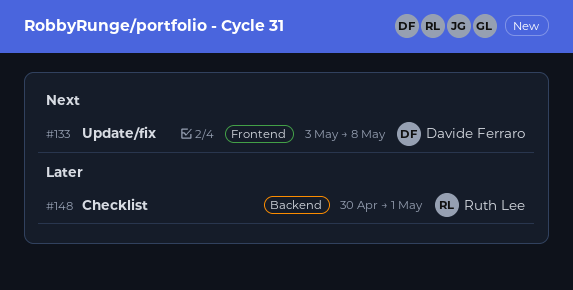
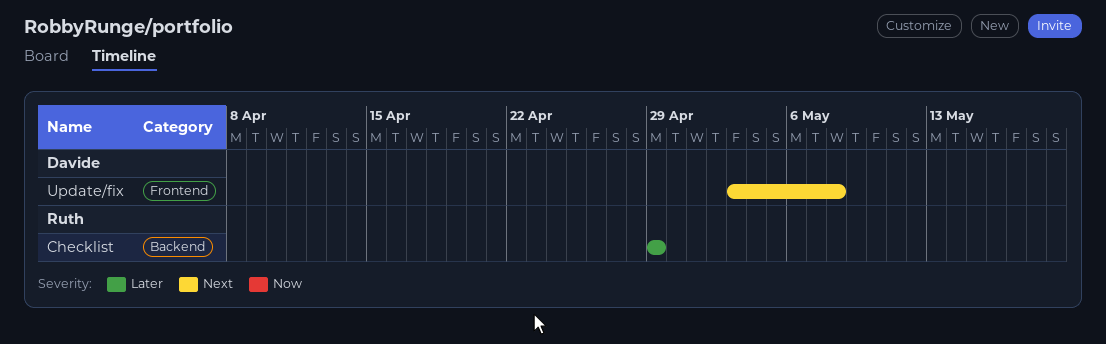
Checklist, start: Apr 30 -> Apr 29
Checklist, due: May 1 -> Apr 29

